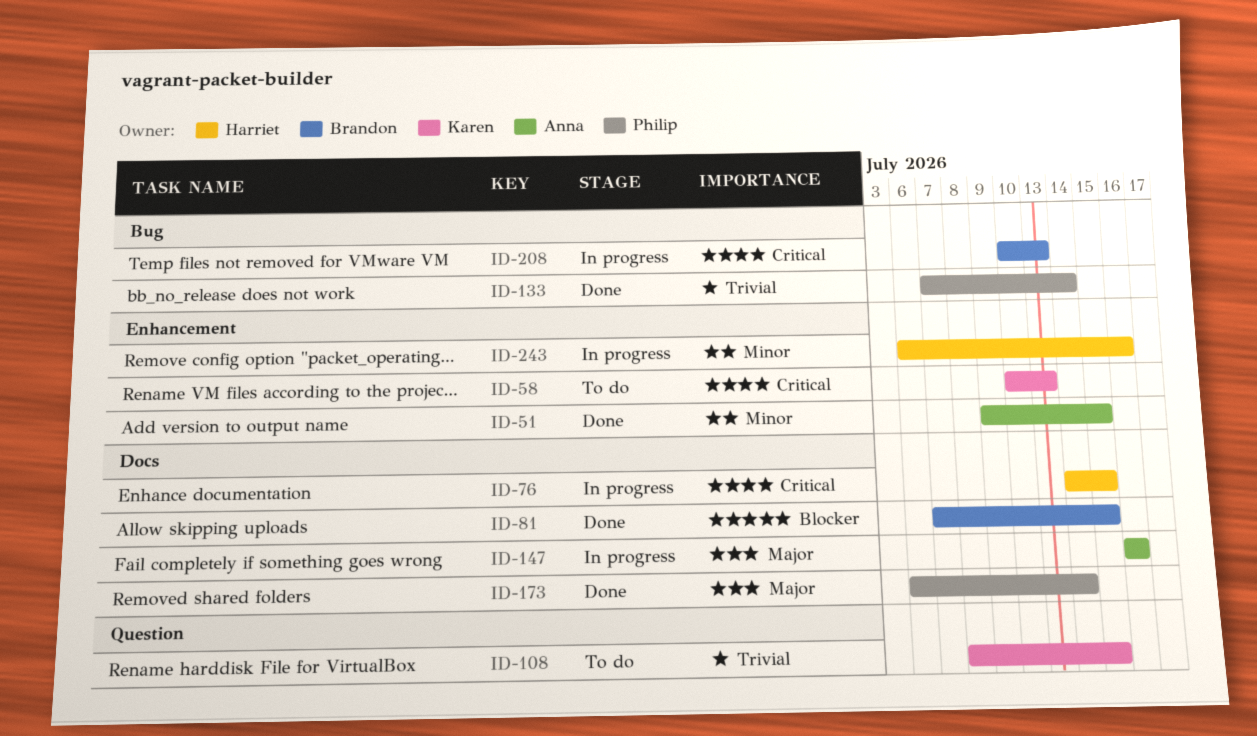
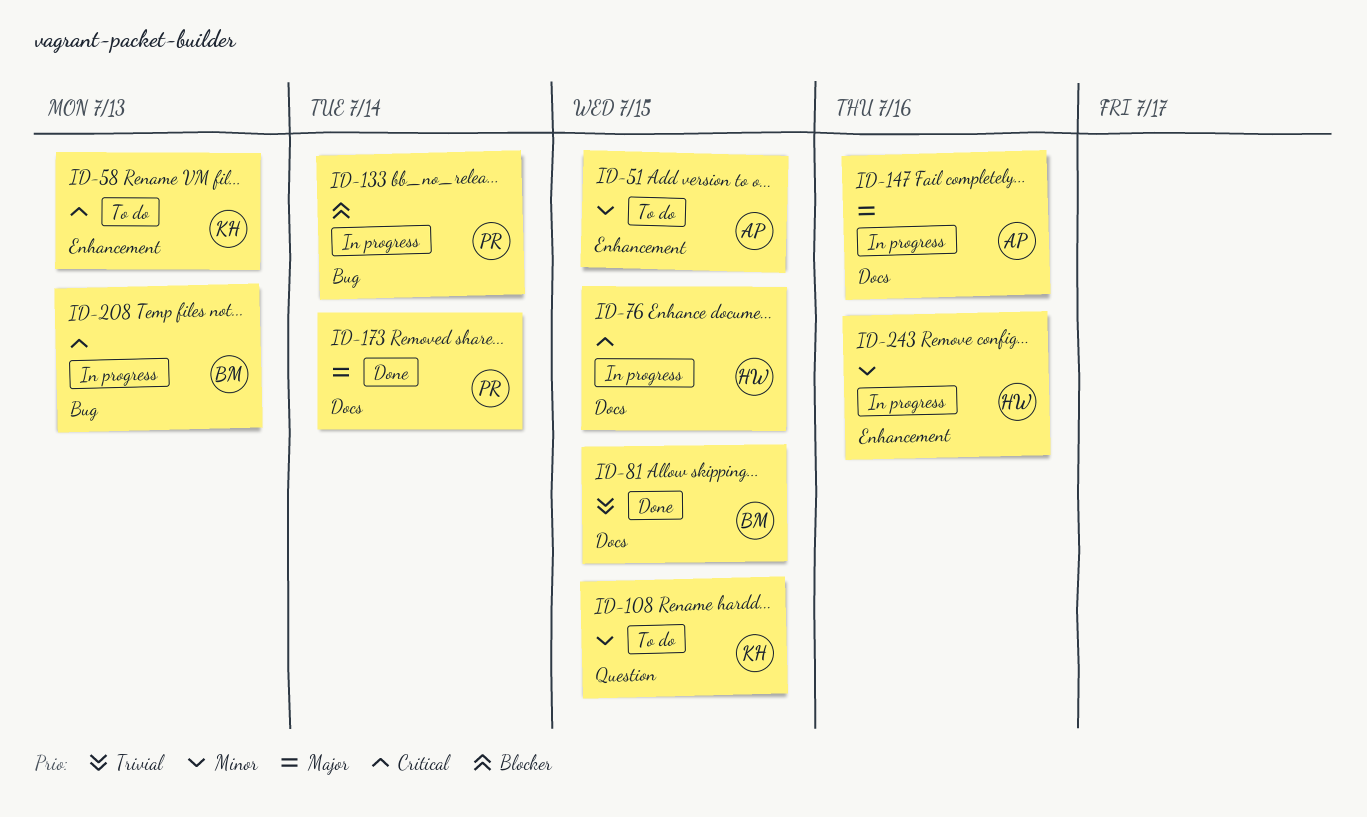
ID-51, status: Done -> To do
ID-81, priority: Blocker -> Trivial
ID-108, priority: Trivial -> Minor
ID-133, status: Done -> In progress
ID-133, priority: Trivial -> Blocker

